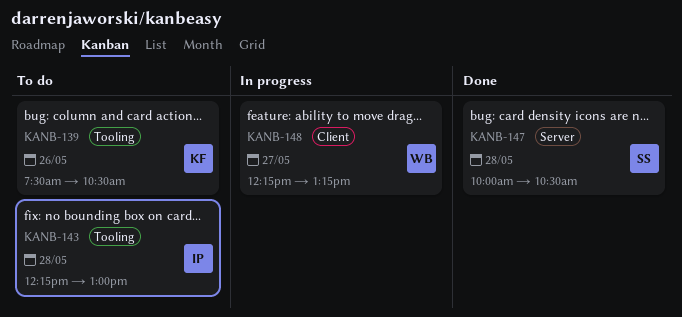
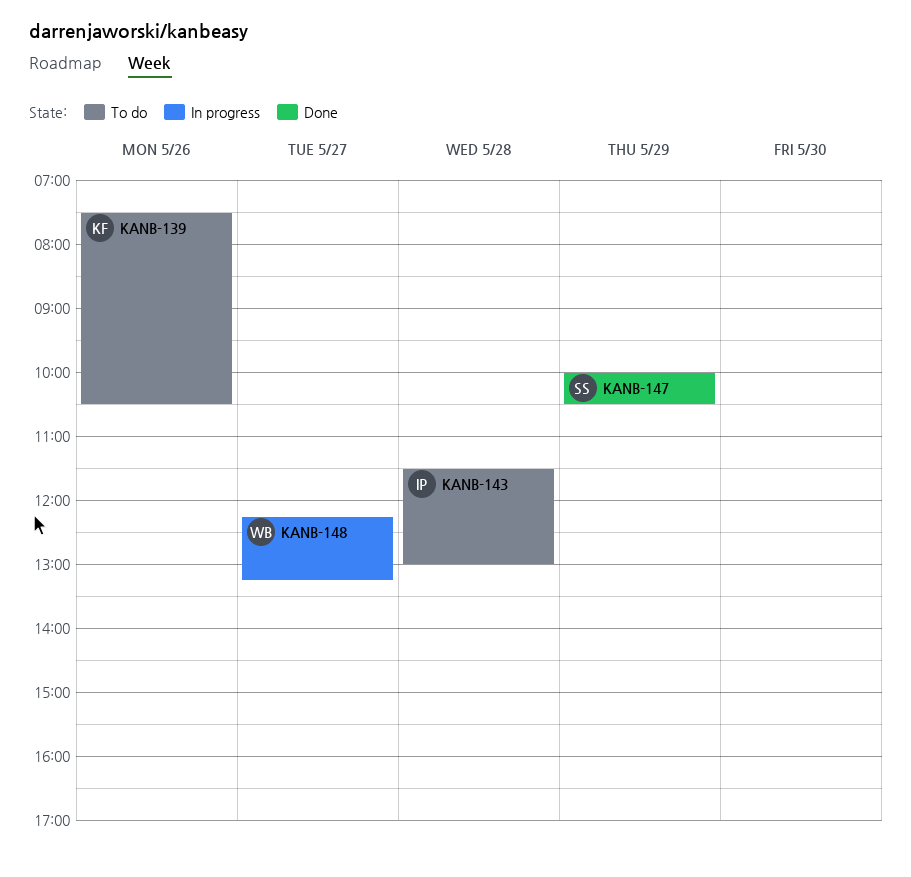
KANB-143, begins: 12:15 -> 11:30
KANB-147, day: May 28 -> May 29

